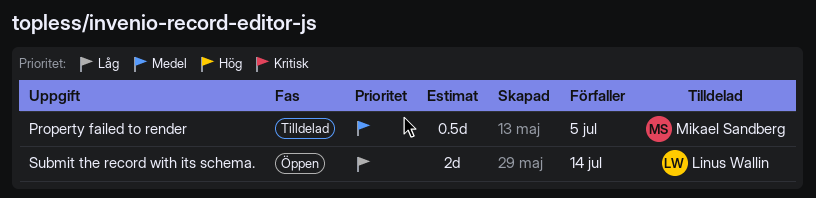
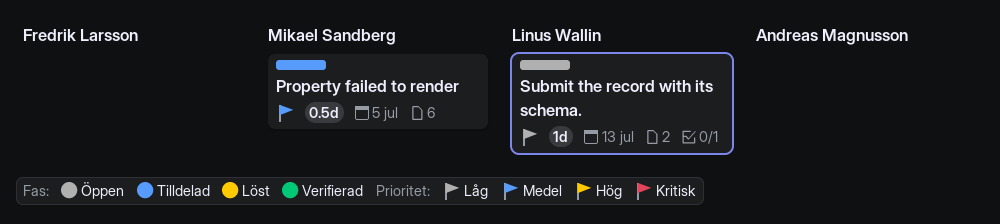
Submit the record with its schema., estimate: 2d -> 1d
Submit the record with its schema., due: Jul 14 -> Jul 13

